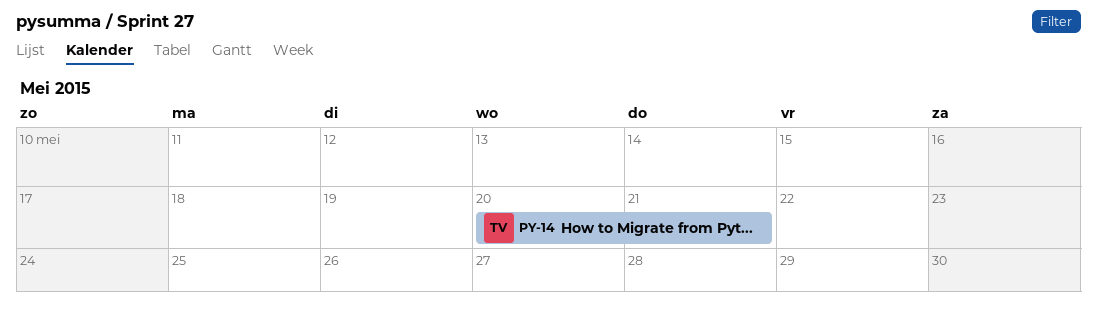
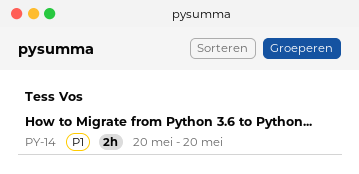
PY-14, due: May 21 -> May 20

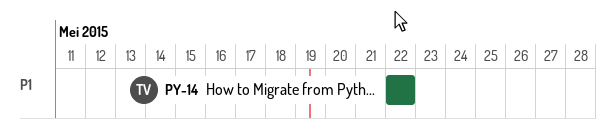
PY-14, start: May 20 -> May 22
PY-14, due: May 20 -> May 22

